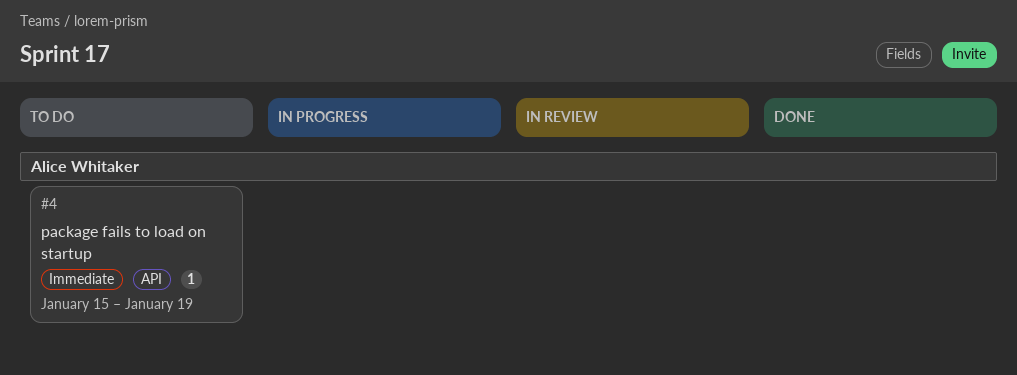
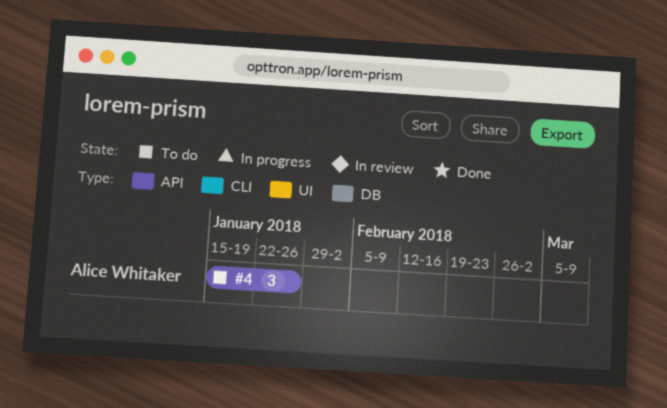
#4, estimate: 1 -> 3
#4, due: Jan 19 -> Jan 26

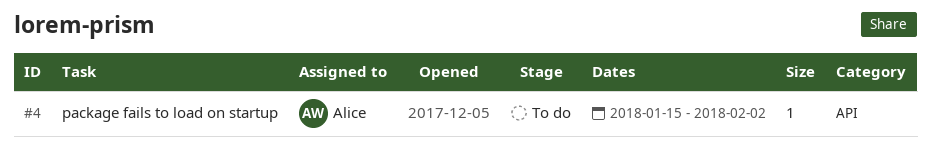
#4, estimate: 3 -> 1
#4, due: Jan 26 -> Feb 2

